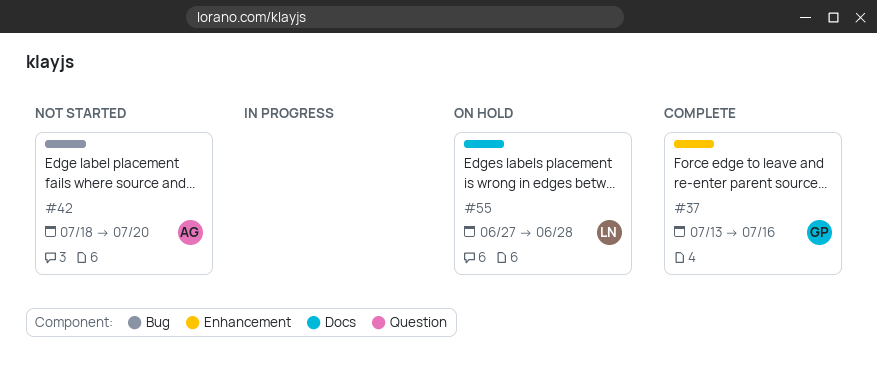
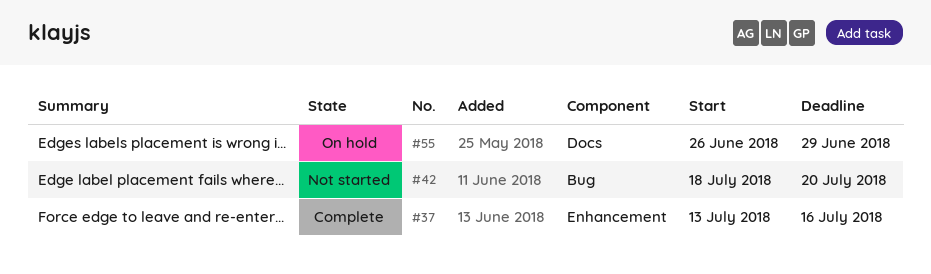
#55, start: Jun 27 -> Jun 26
#55, due: Jun 28 -> Jun 29

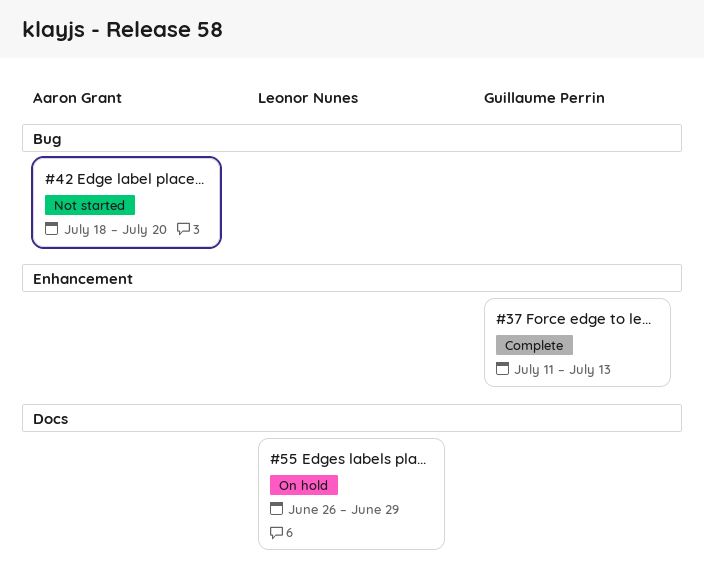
#37, start: Jul 13 -> Jul 11
#37, due: Jul 16 -> Jul 13

